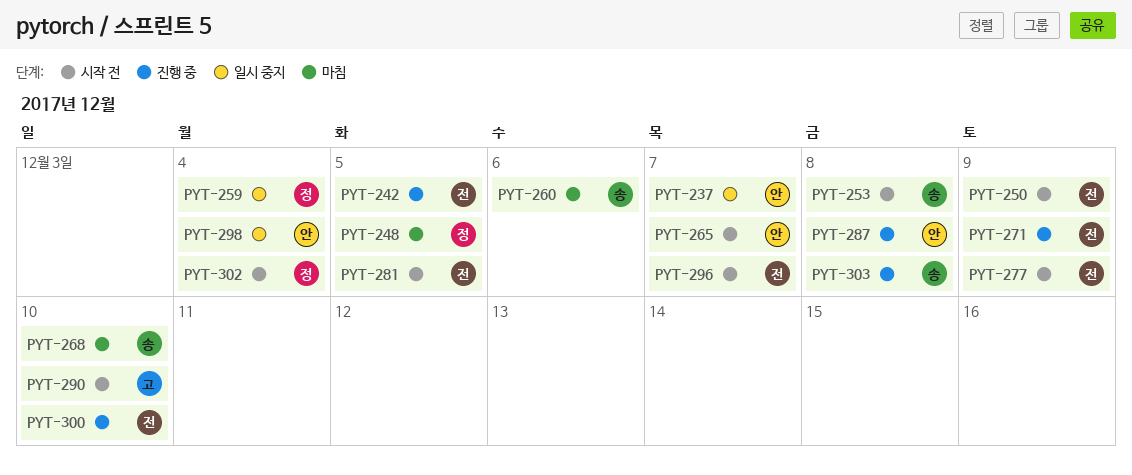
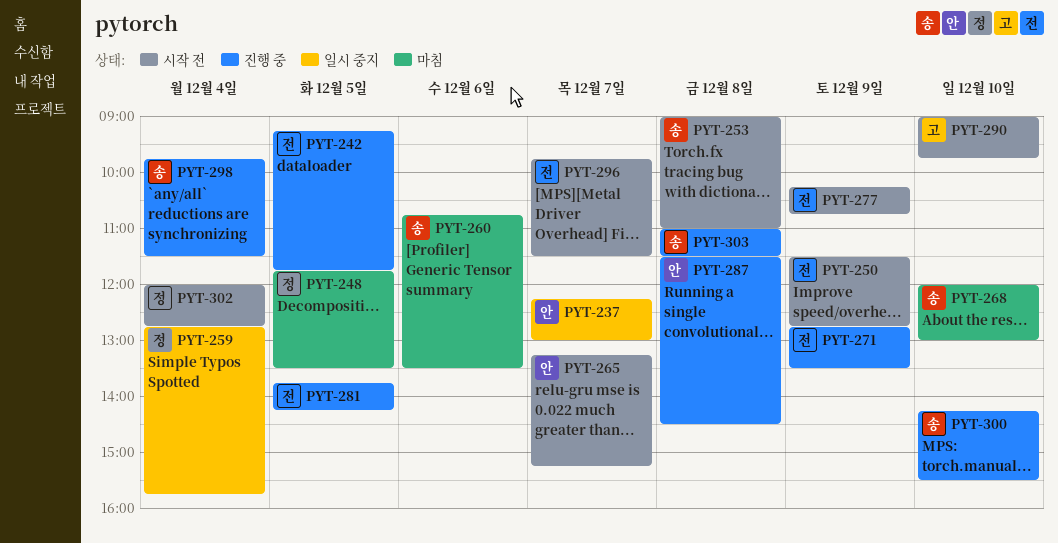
PYT-281, status: 시작 전 -> 진행 중
PYT-298, status: 일시 중지 -> 진행 중
PYT-298, owner: 안 -> 송
PYT-300, owner: 전 -> 송

